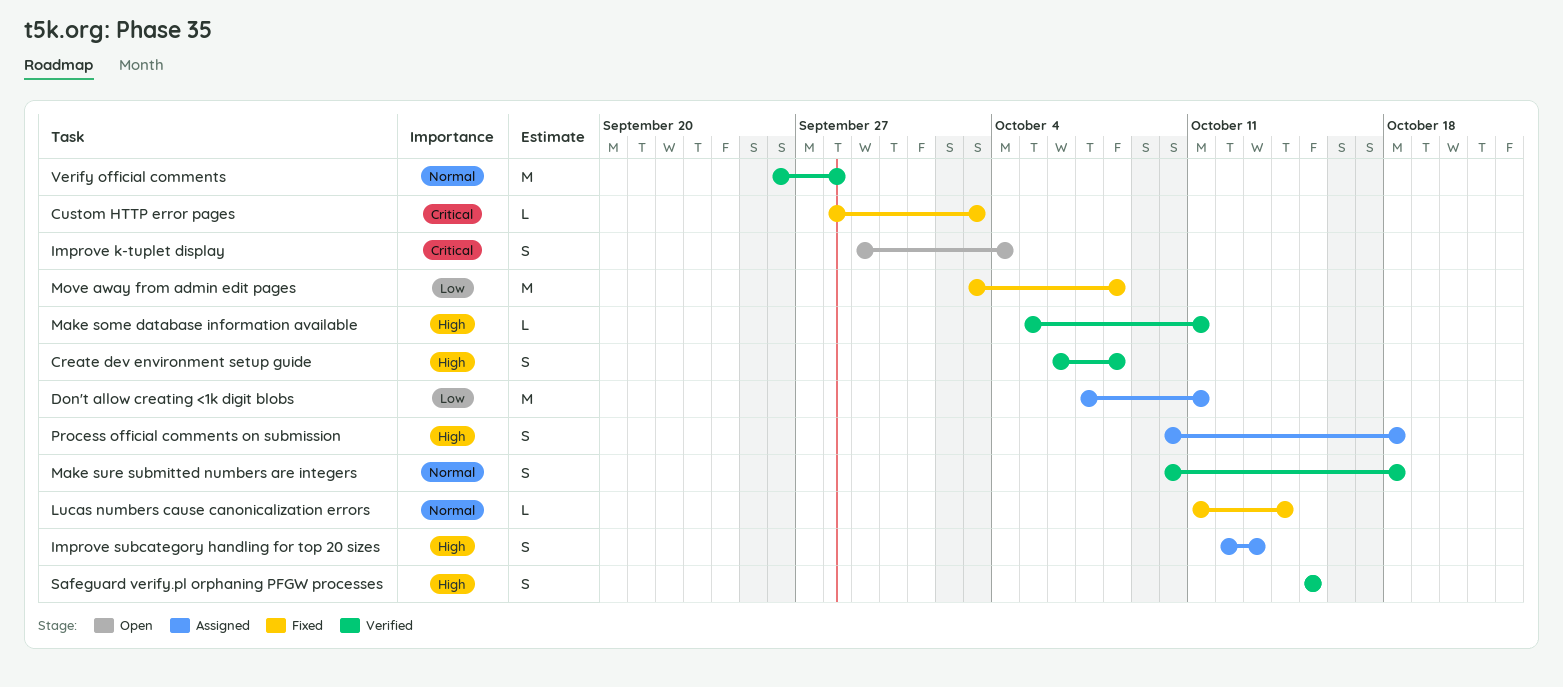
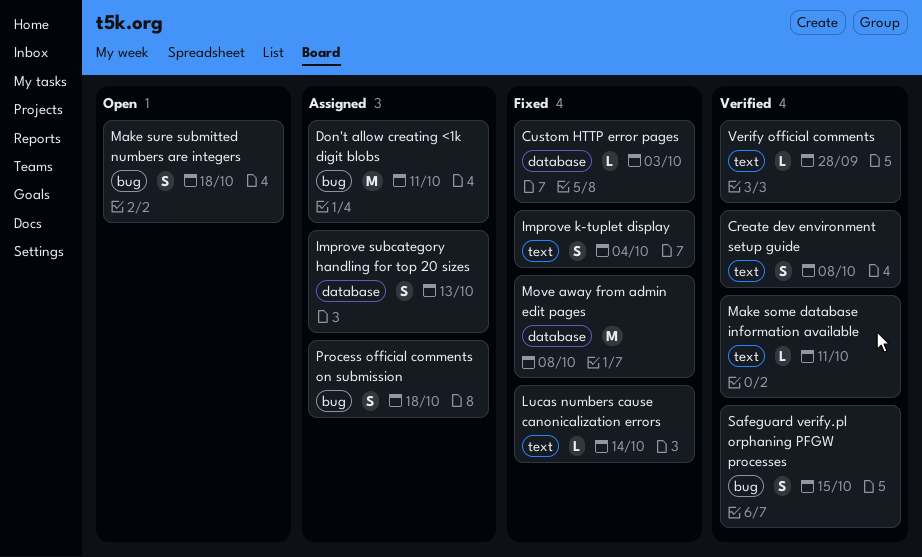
Improve k-tuplet display, status: Open -> Fixed
Make sure submitted numbers are integers, status: Verified -> Open
Verify official comments, estimate: M -> L

